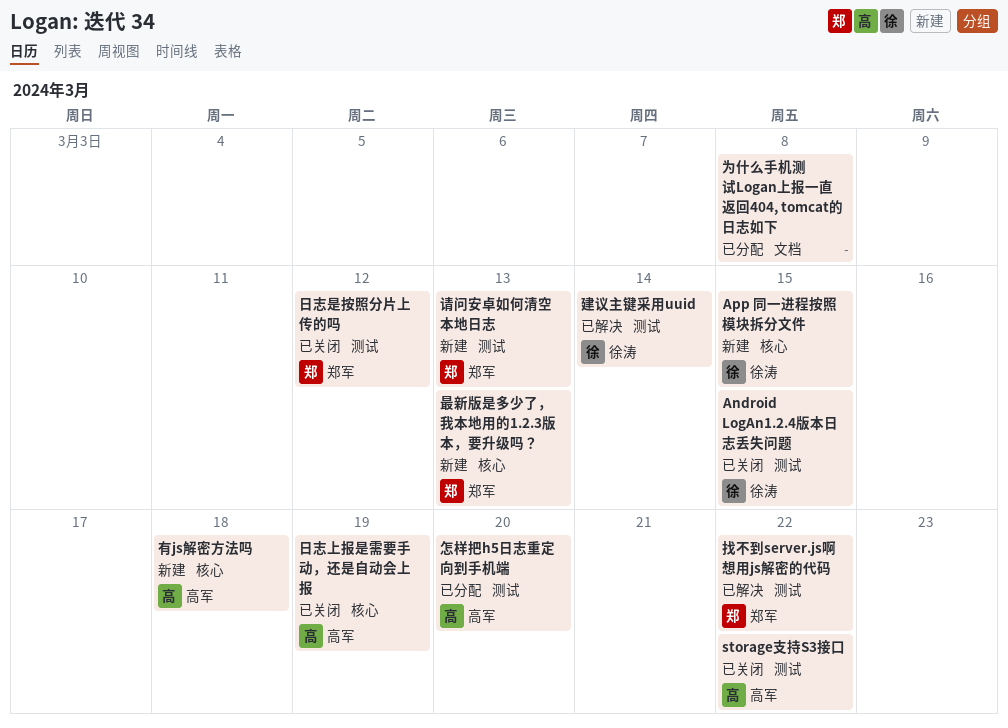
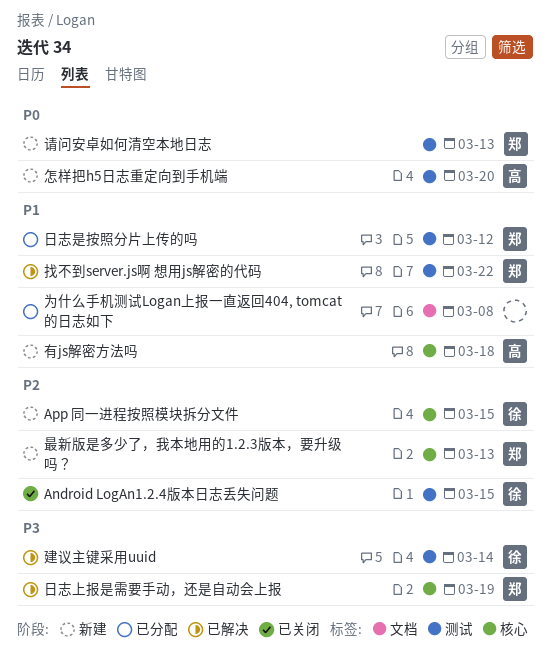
storage支持S3接口: present -> none
怎样把h5日志重定向到手机端, status: 已分配 -> 新建
日志上报是需要手动，还是自动会上报, status: 已关闭 -> 已解决
日志上报是需要手动，还是自动会上报, owner: 高军 -> 郑军
日志是按照分片上传的吗, status: 已关闭 -> 已分配

